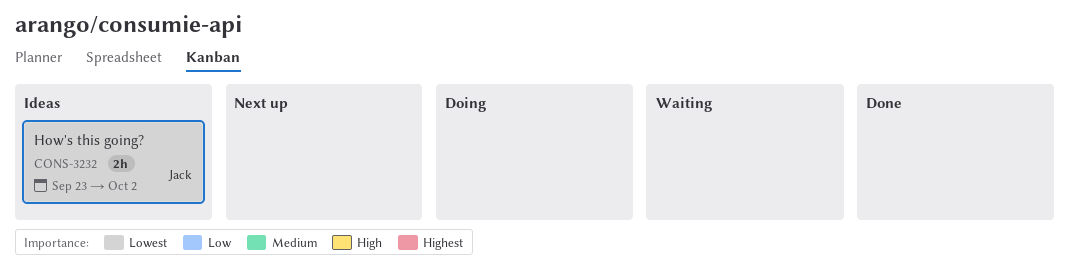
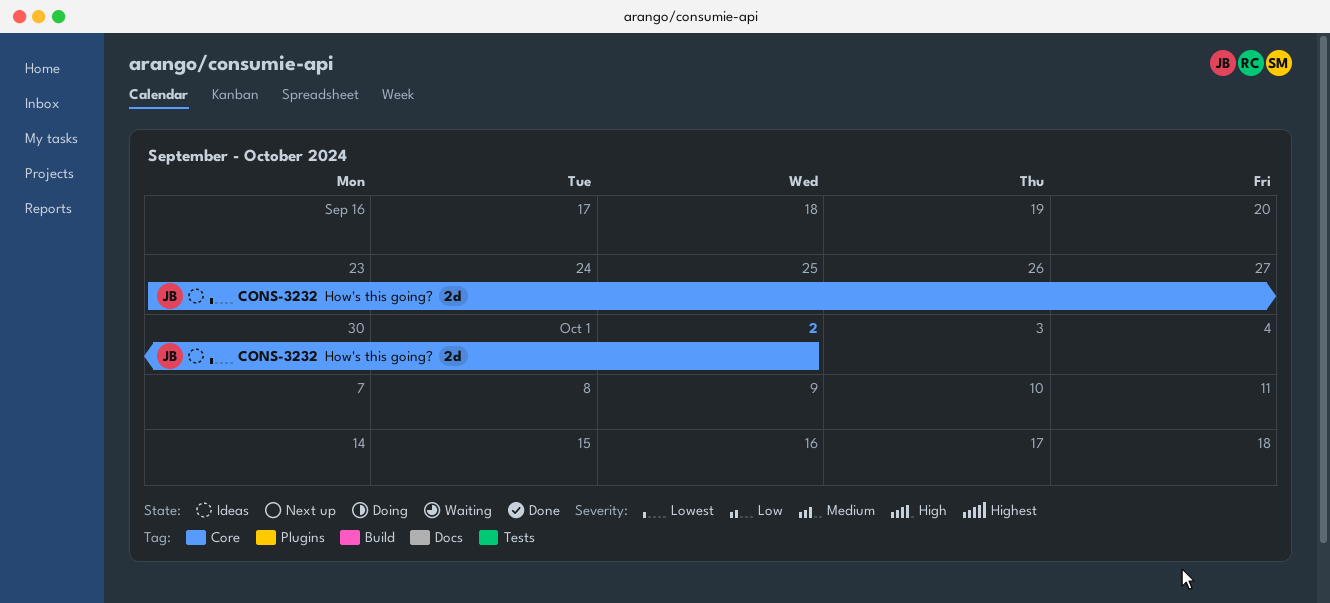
CONS-3232, estimate: 2h -> 2d

